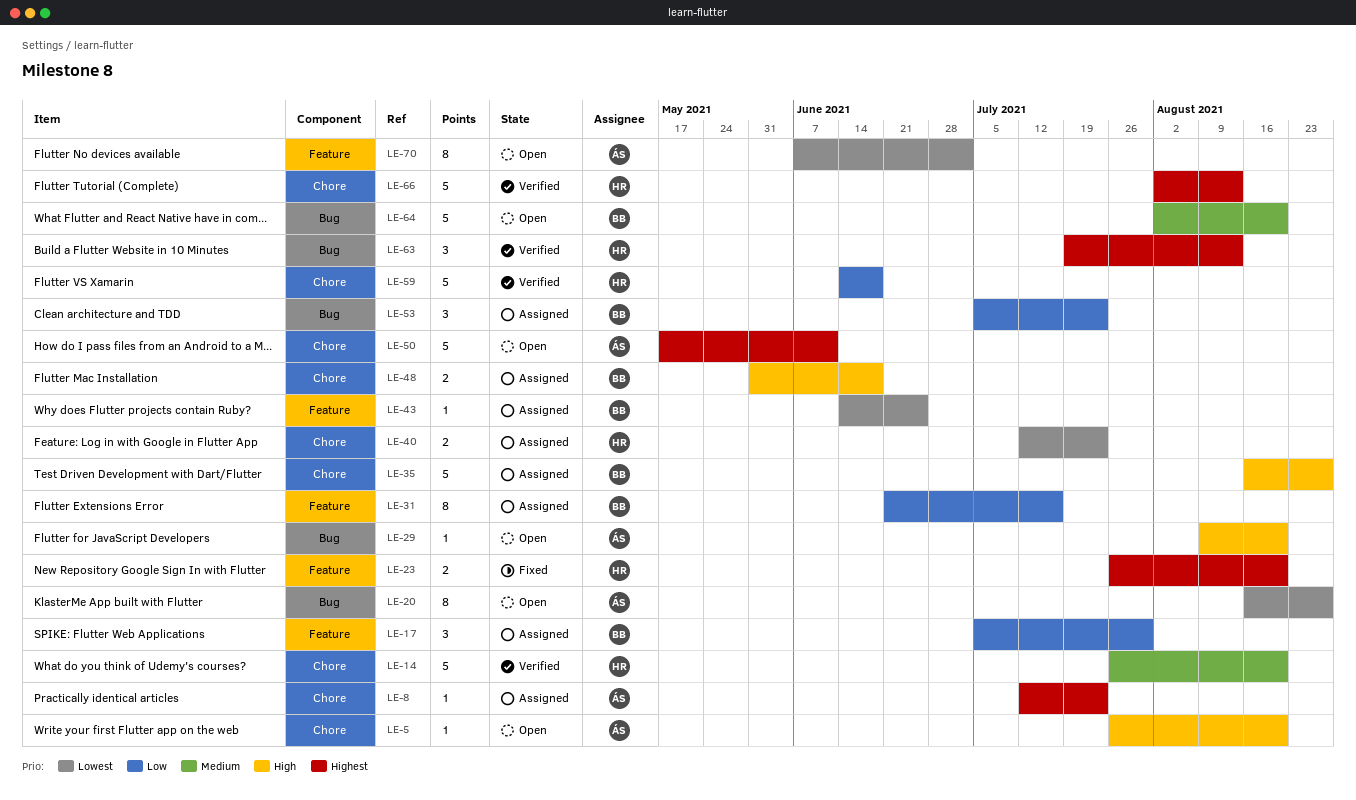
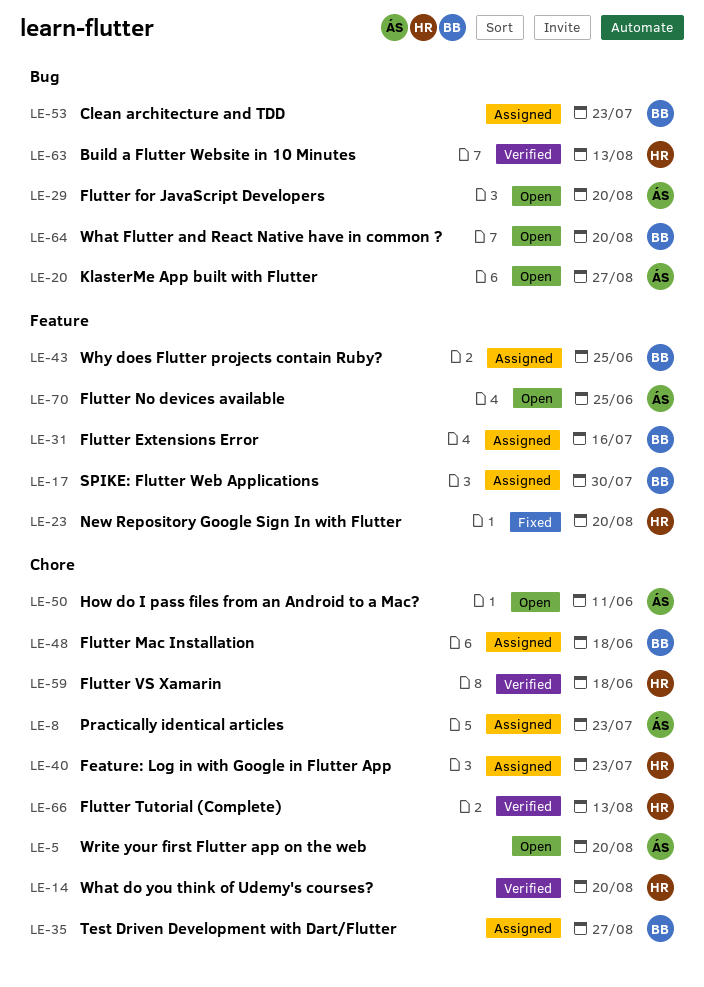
LE-70, due: Jul 2 -> Jun 25

